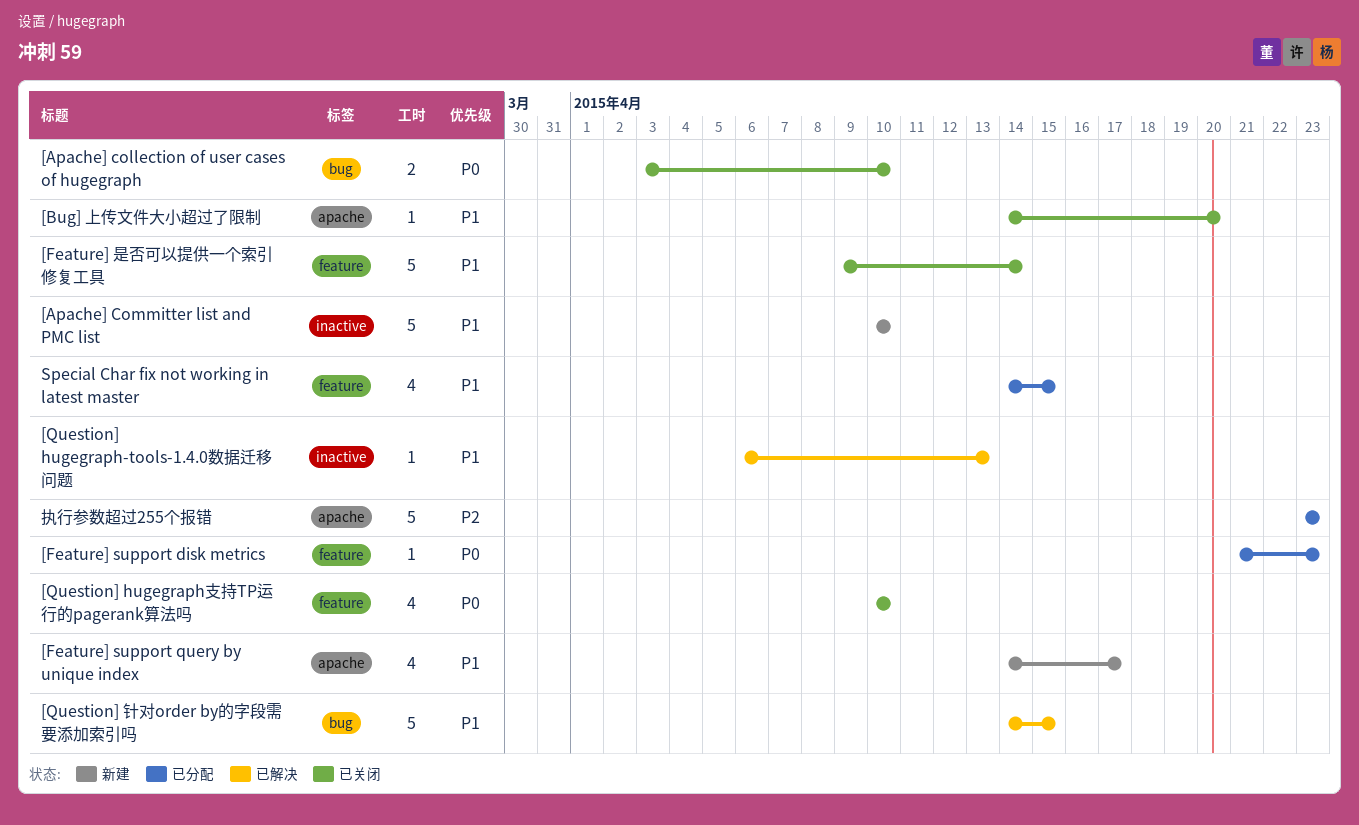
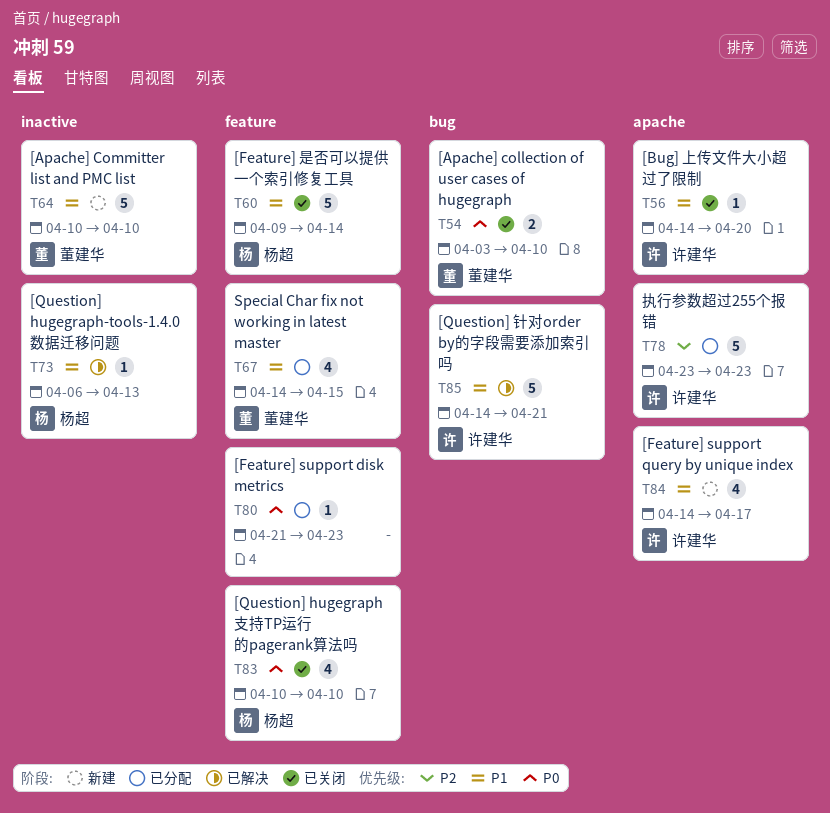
[Question] 针对order by的字段需要添加索引吗, due: Apr 15 -> Apr 21

